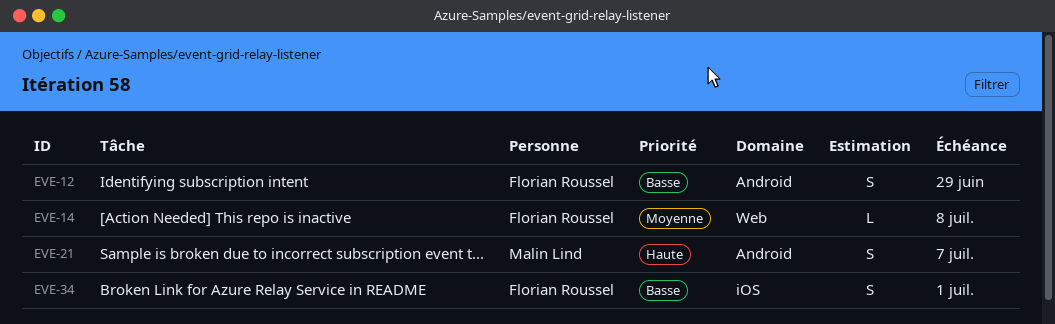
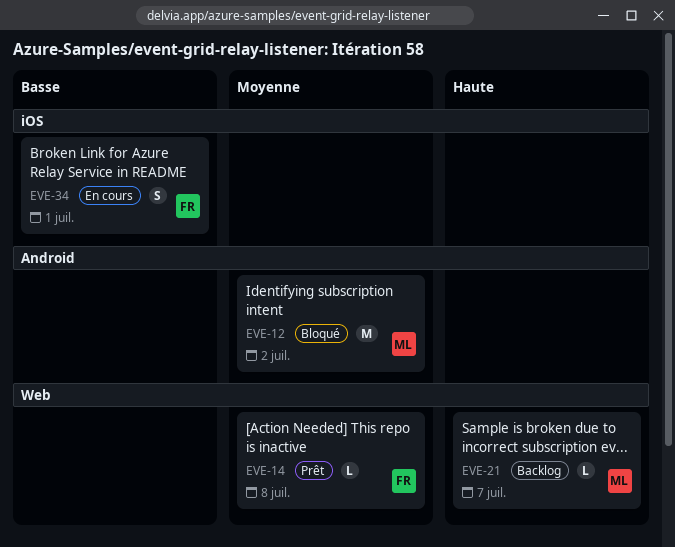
EVE-12, owner: Florian Roussel -> Malin Lind
EVE-12, priority: Basse -> Moyenne
EVE-12, estimate: S -> M
EVE-12, due: Jun 29 -> Jul 2
EVE-21, label: Android -> Web
EVE-21, estimate: S -> L

